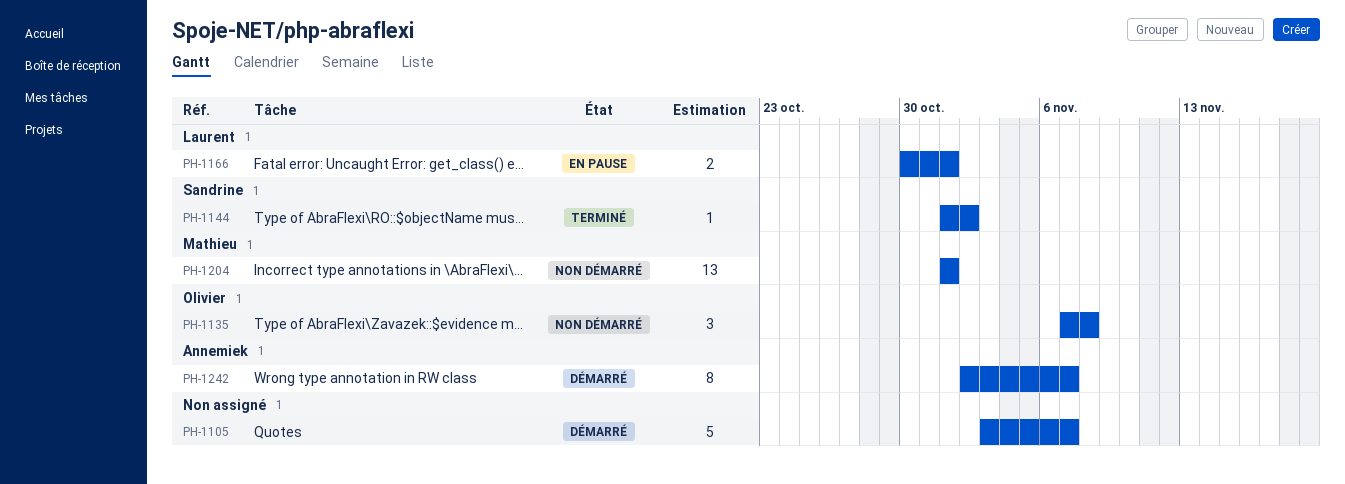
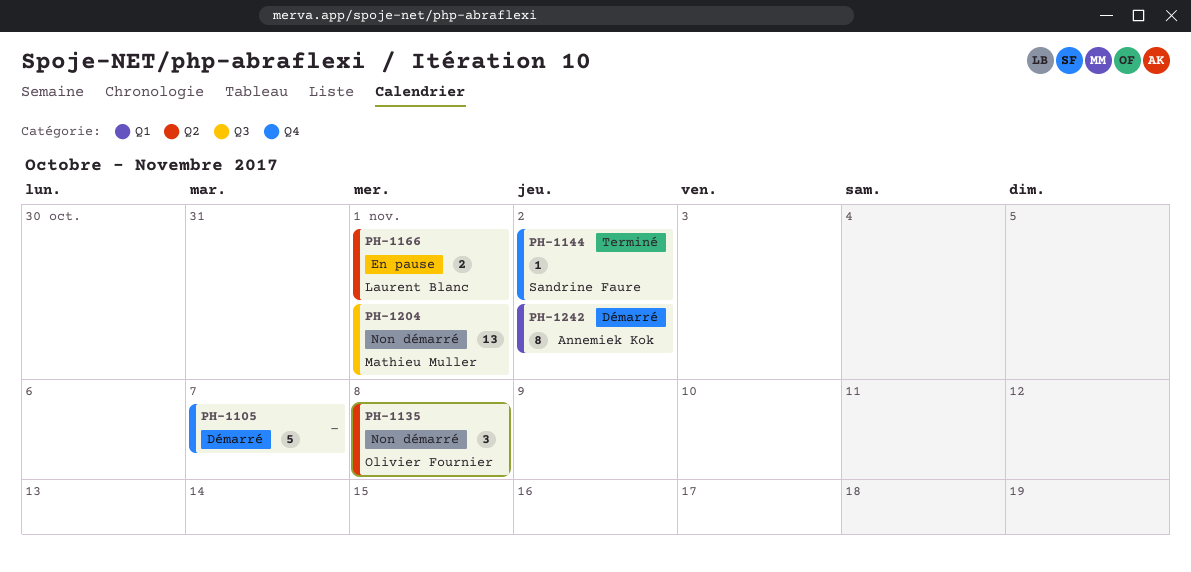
PH-1242, due: Nov 7 -> Nov 2

